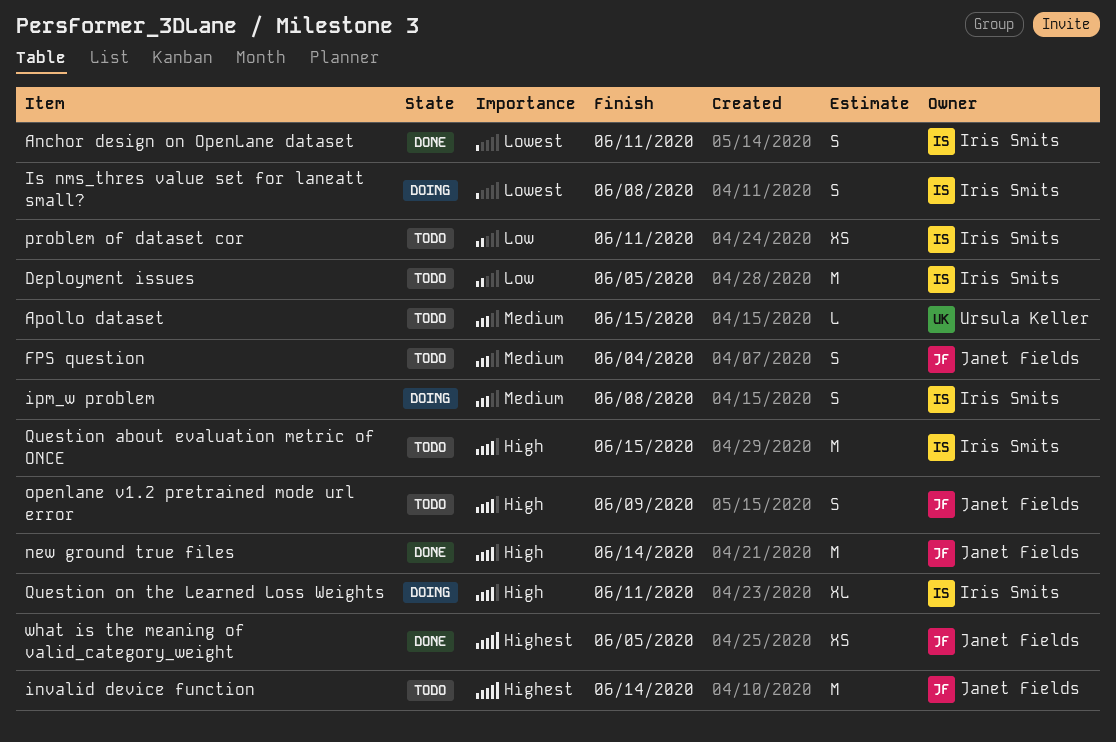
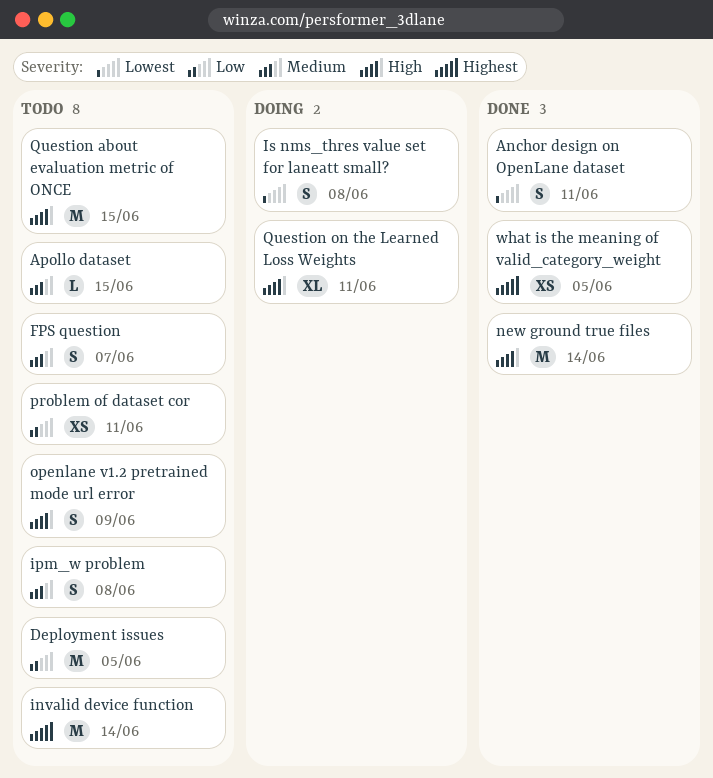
FPS question, due: Jun 4 -> Jun 7
ipm_w problem, status: Doing -> Todo

